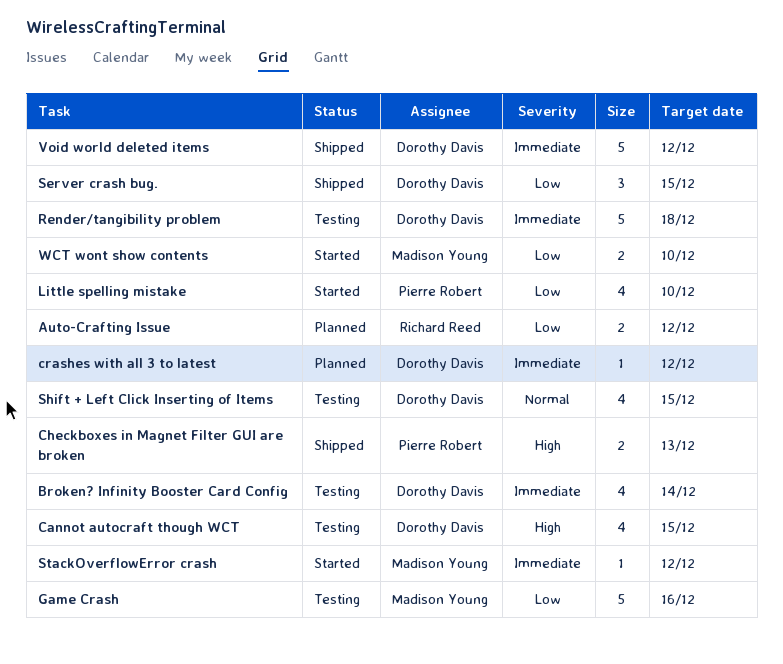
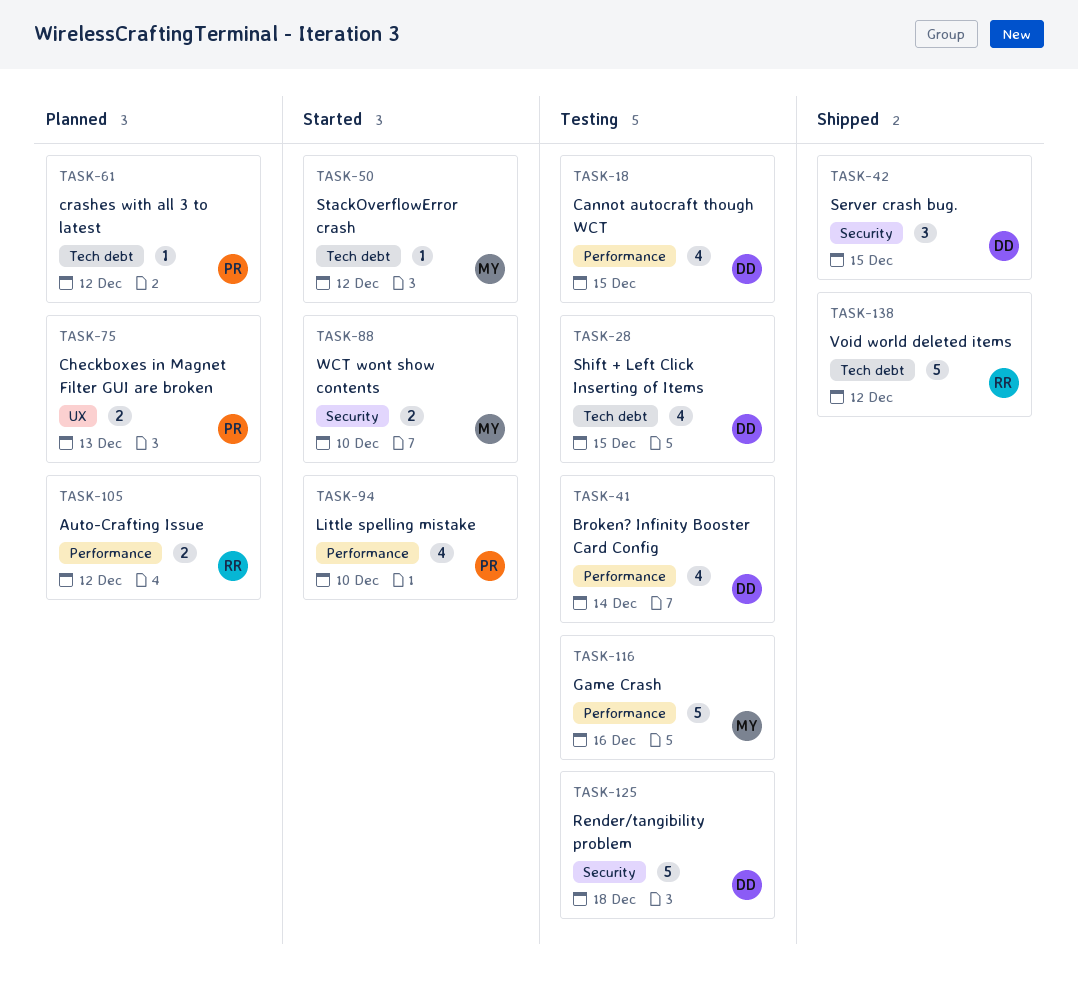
Checkboxes in Magnet Filter GUI are broken, status: Shipped -> Planned
crashes with all 3 to latest, owner: Dorothy Davis -> Pierre Robert
Void world deleted items, owner: Dorothy Davis -> Richard Reed

